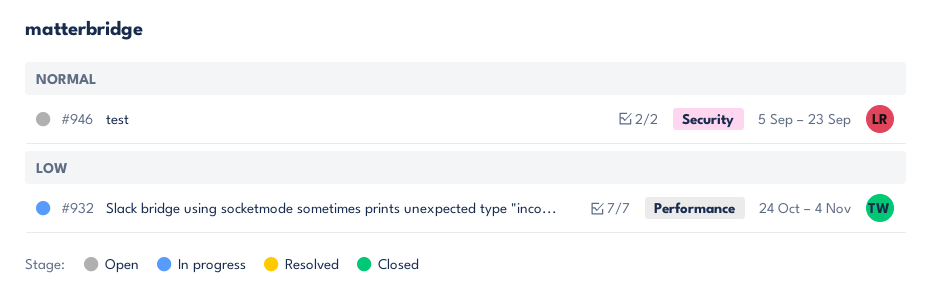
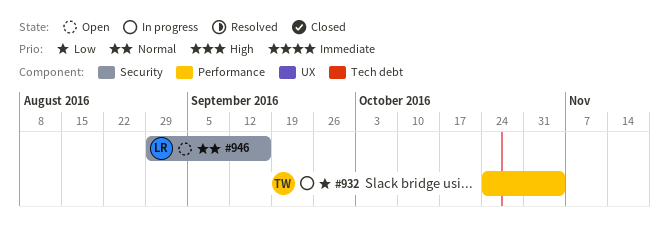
#946, start: Sep 5 -> Aug 29
#946, due: Sep 23 -> Sep 16

